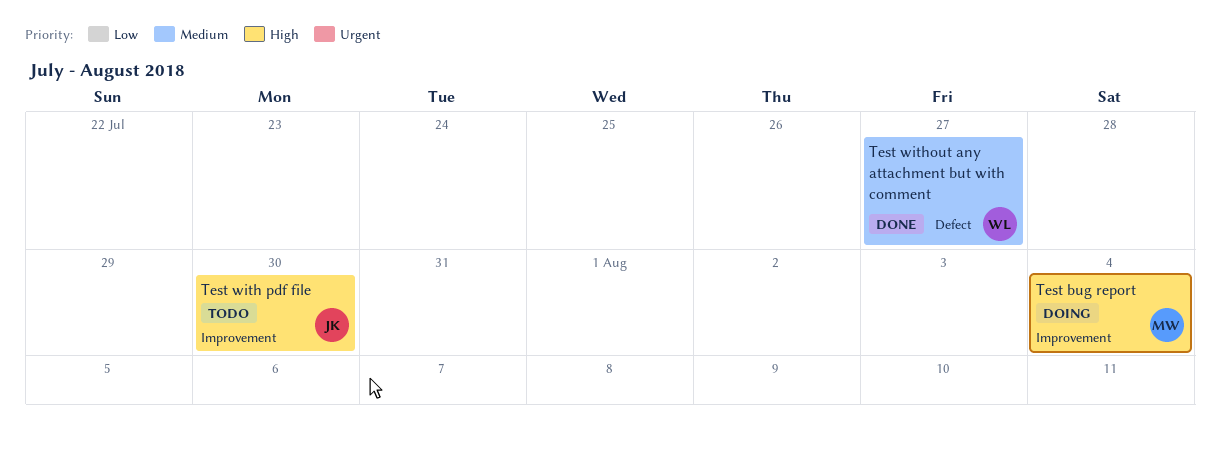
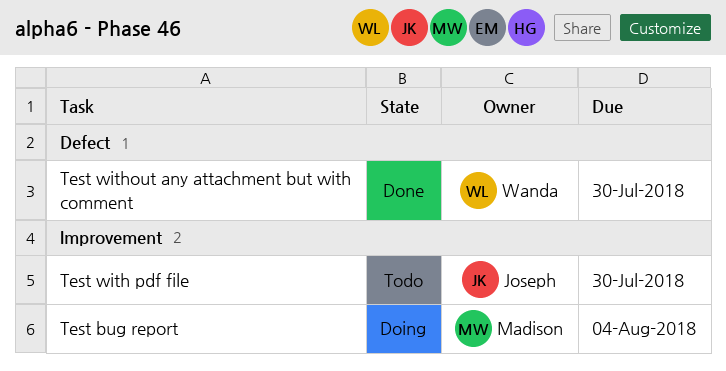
Test without any attachment but with comment, due: Jul 27 -> Jul 30

